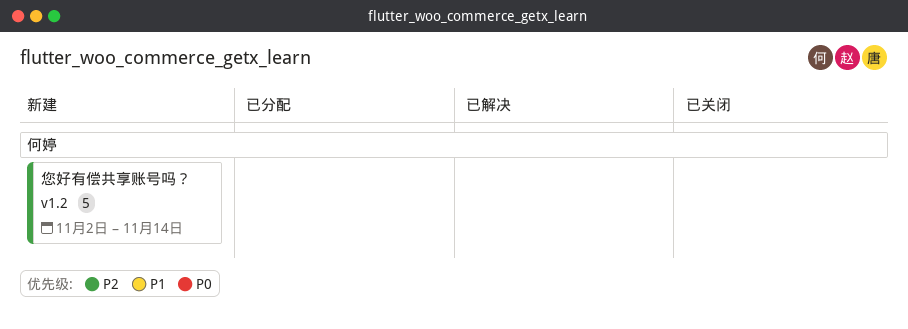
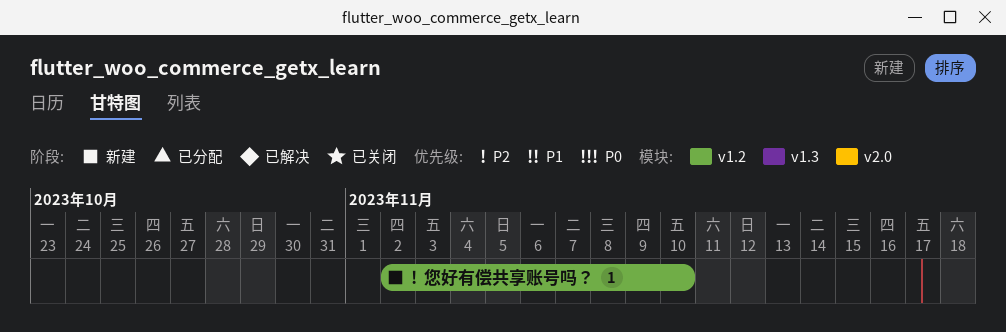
您好有偿共享账号吗？, estimate: 5 -> 1
您好有偿共享账号吗？, due: Nov 14 -> Nov 10

